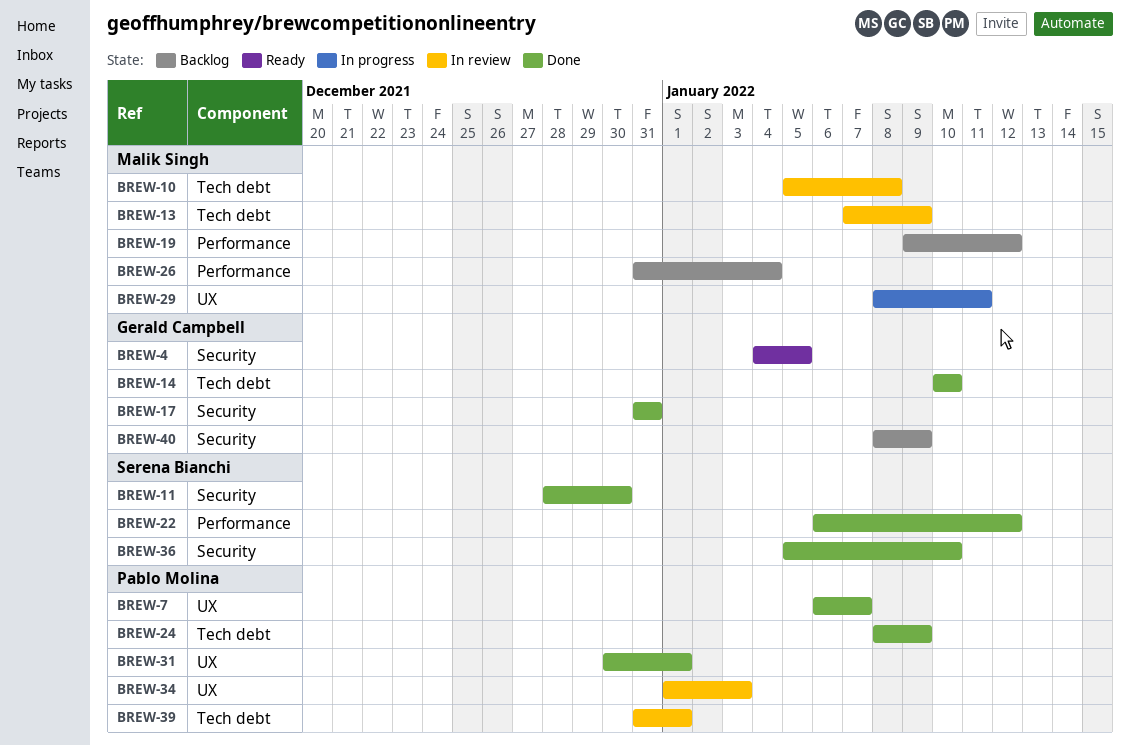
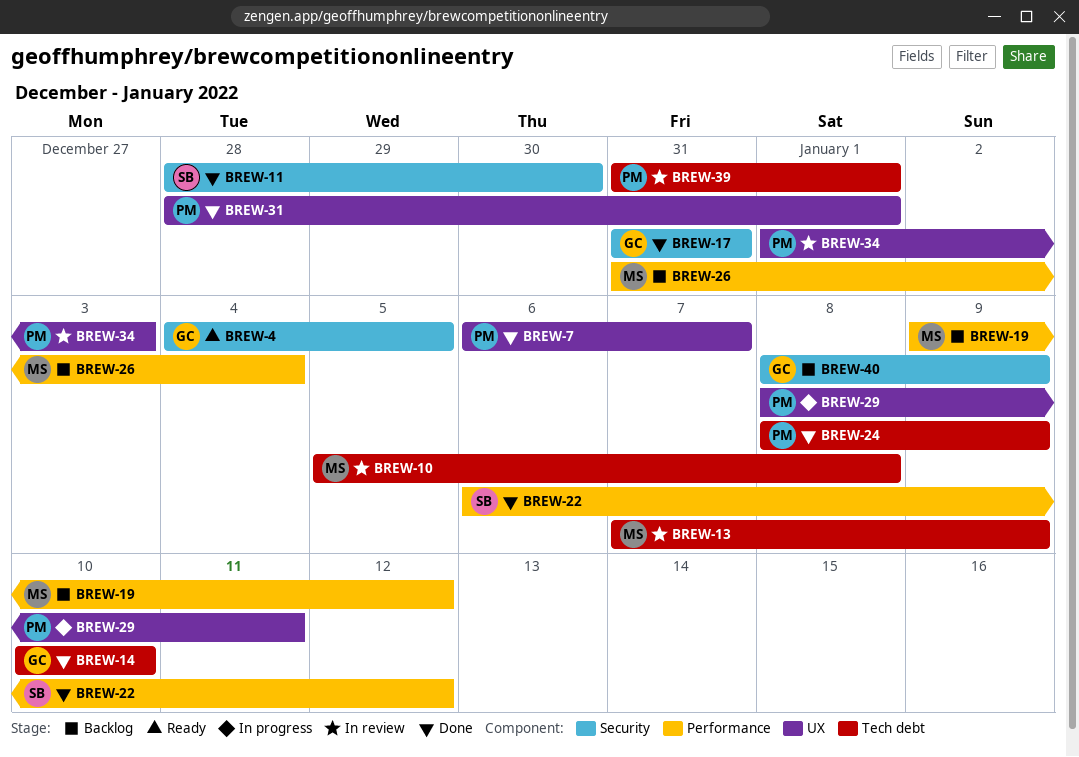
BREW-29, owner: Malik Singh -> Pablo Molina
BREW-31, start: Dec 30 -> Dec 28
BREW-36: present -> none

